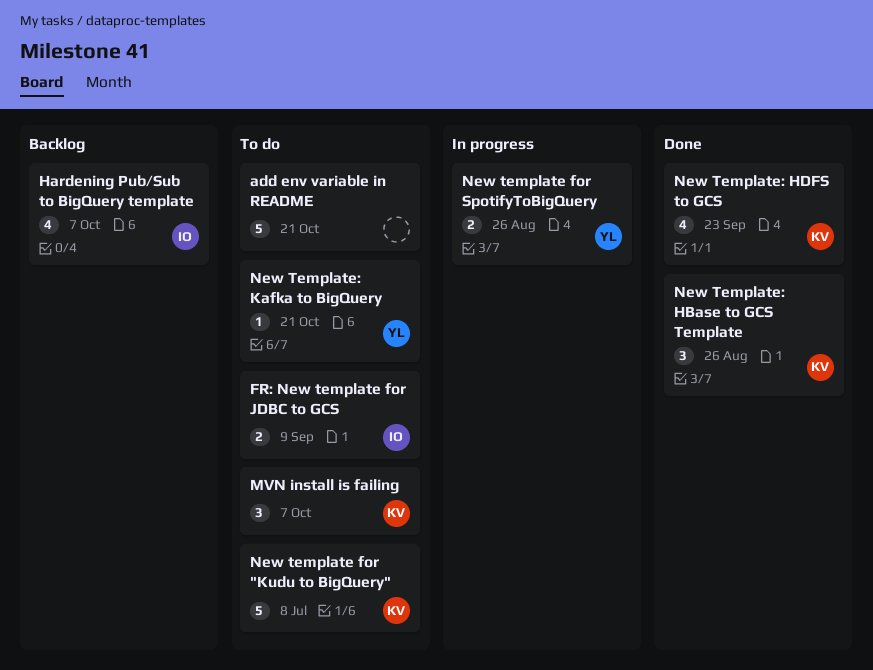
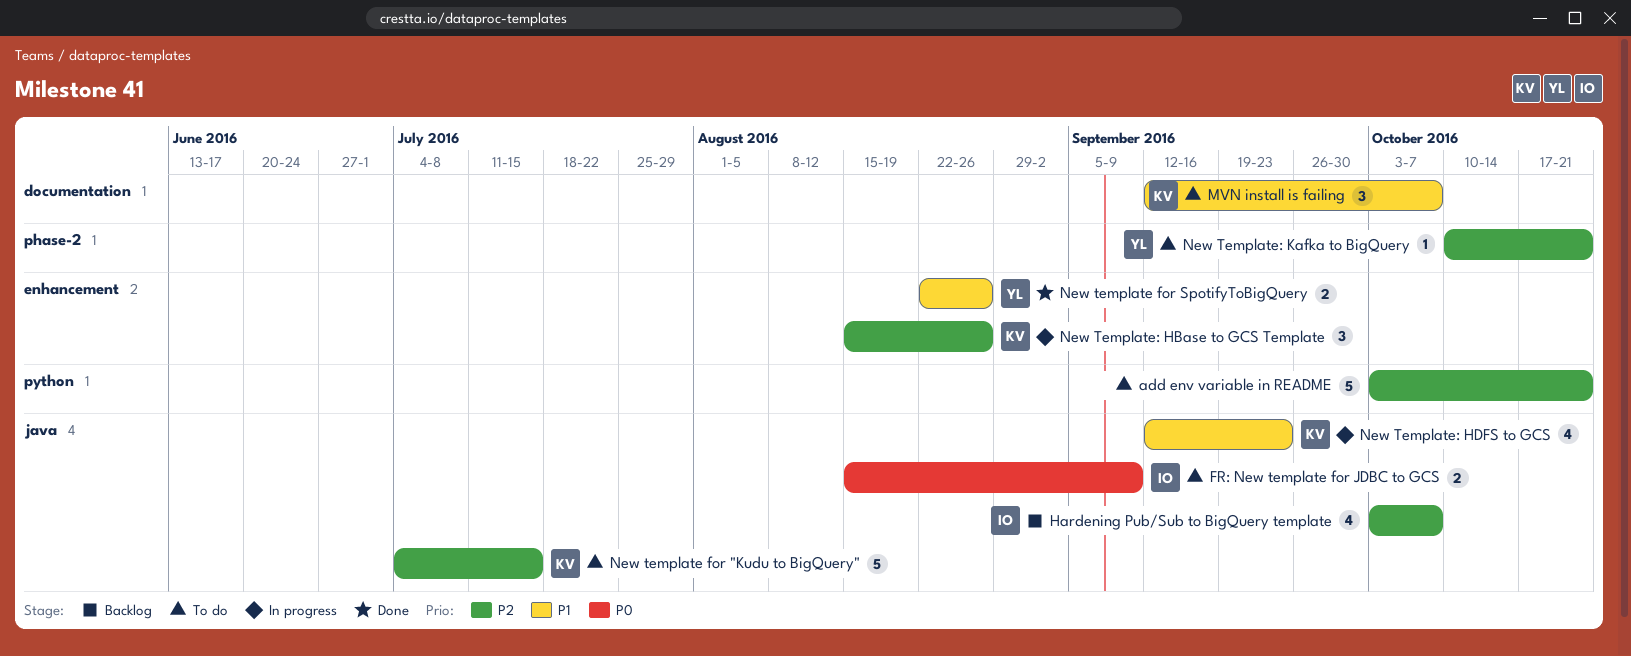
New template for "Kudu to BigQuery", due: Jul 8 -> Jul 15
New template for SpotifyToBigQuery, status: In progress -> Done
New Template: HBase to GCS Template, status: Done -> In progress
New Template: HDFS to GCS, status: Done -> In progress

